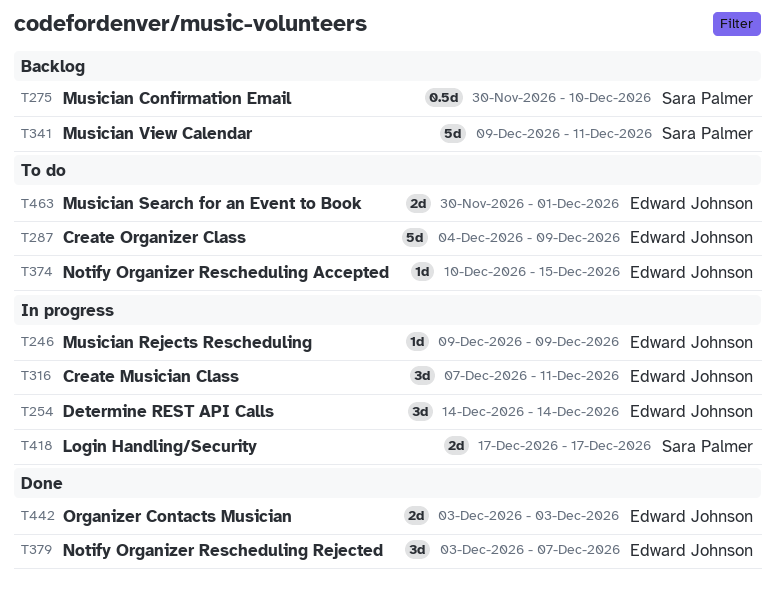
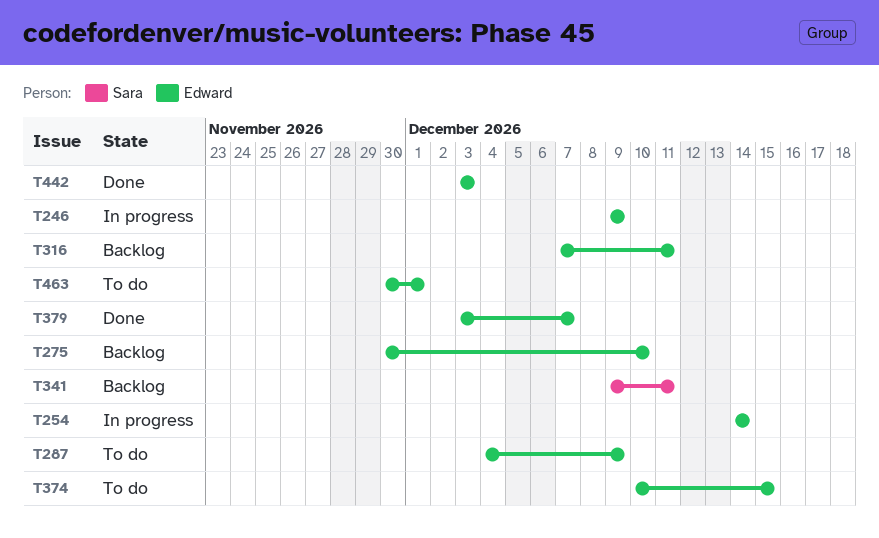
T275, owner: Sara Palmer -> Edward Johnson
T316, status: In progress -> Backlog
T418: present -> none

